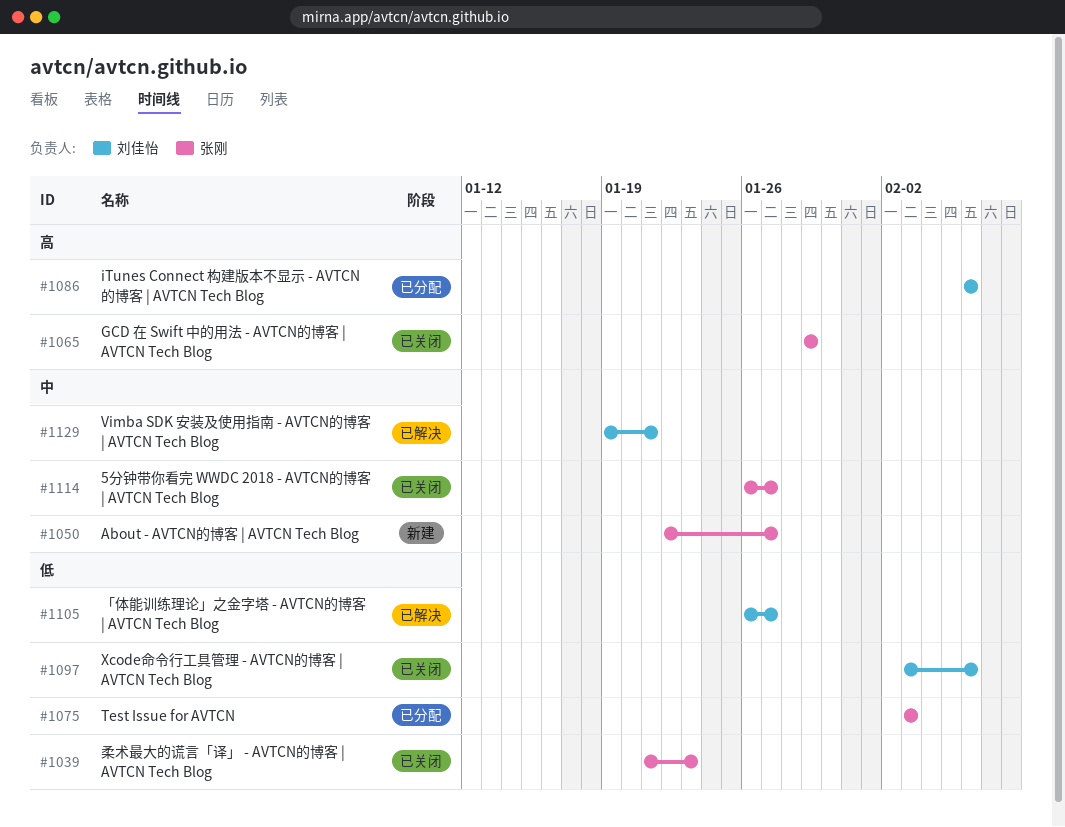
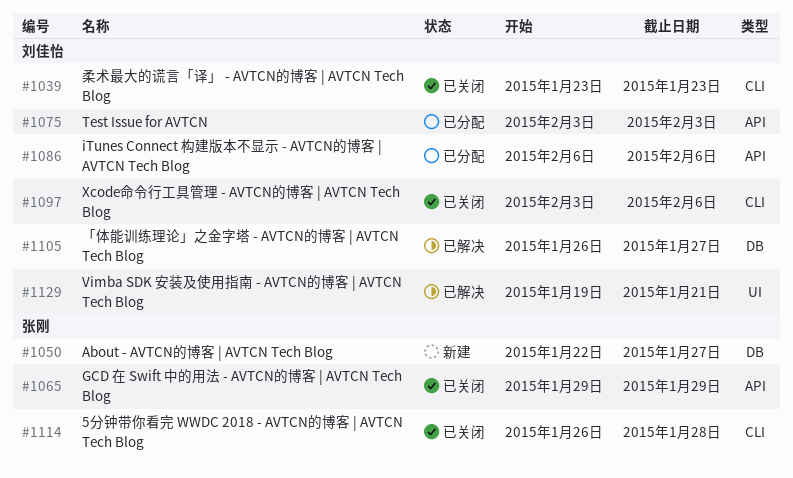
#1039, owner: 张刚 -> 刘佳怡
#1039, start: Jan 21 -> Jan 23
#1075, owner: 张刚 -> 刘佳怡
#1114, due: Jan 27 -> Jan 28

